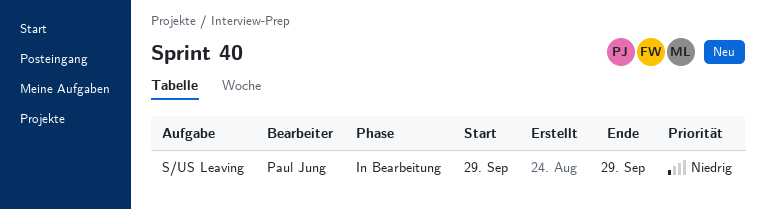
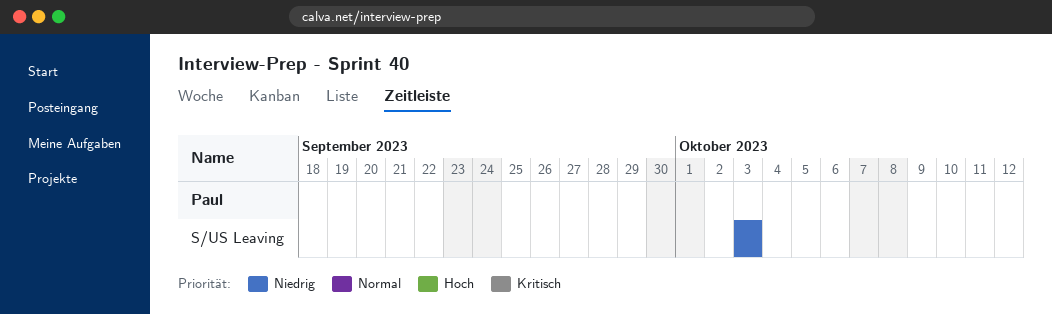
S/US Leaving, start: Sep 29 -> Oct 3
S/US Leaving, due: Sep 29 -> Oct 3

